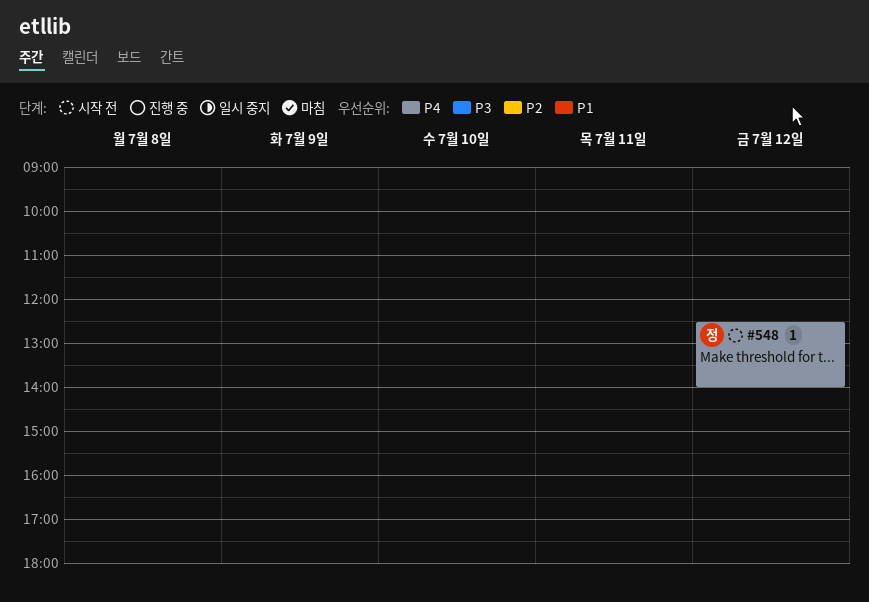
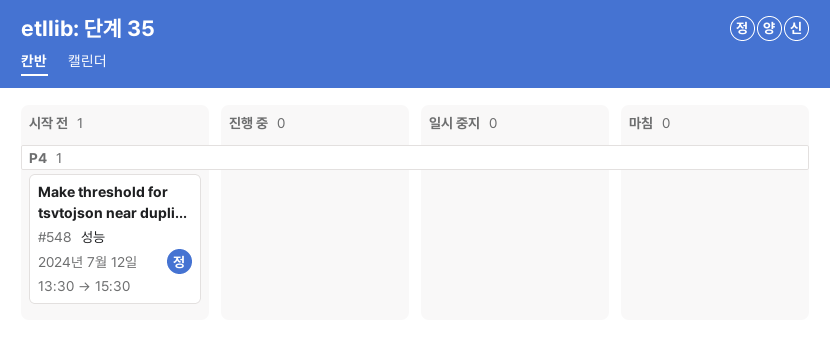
#548, begins: 12:30 -> 13:30
#548, ends: 14:00 -> 15:30

